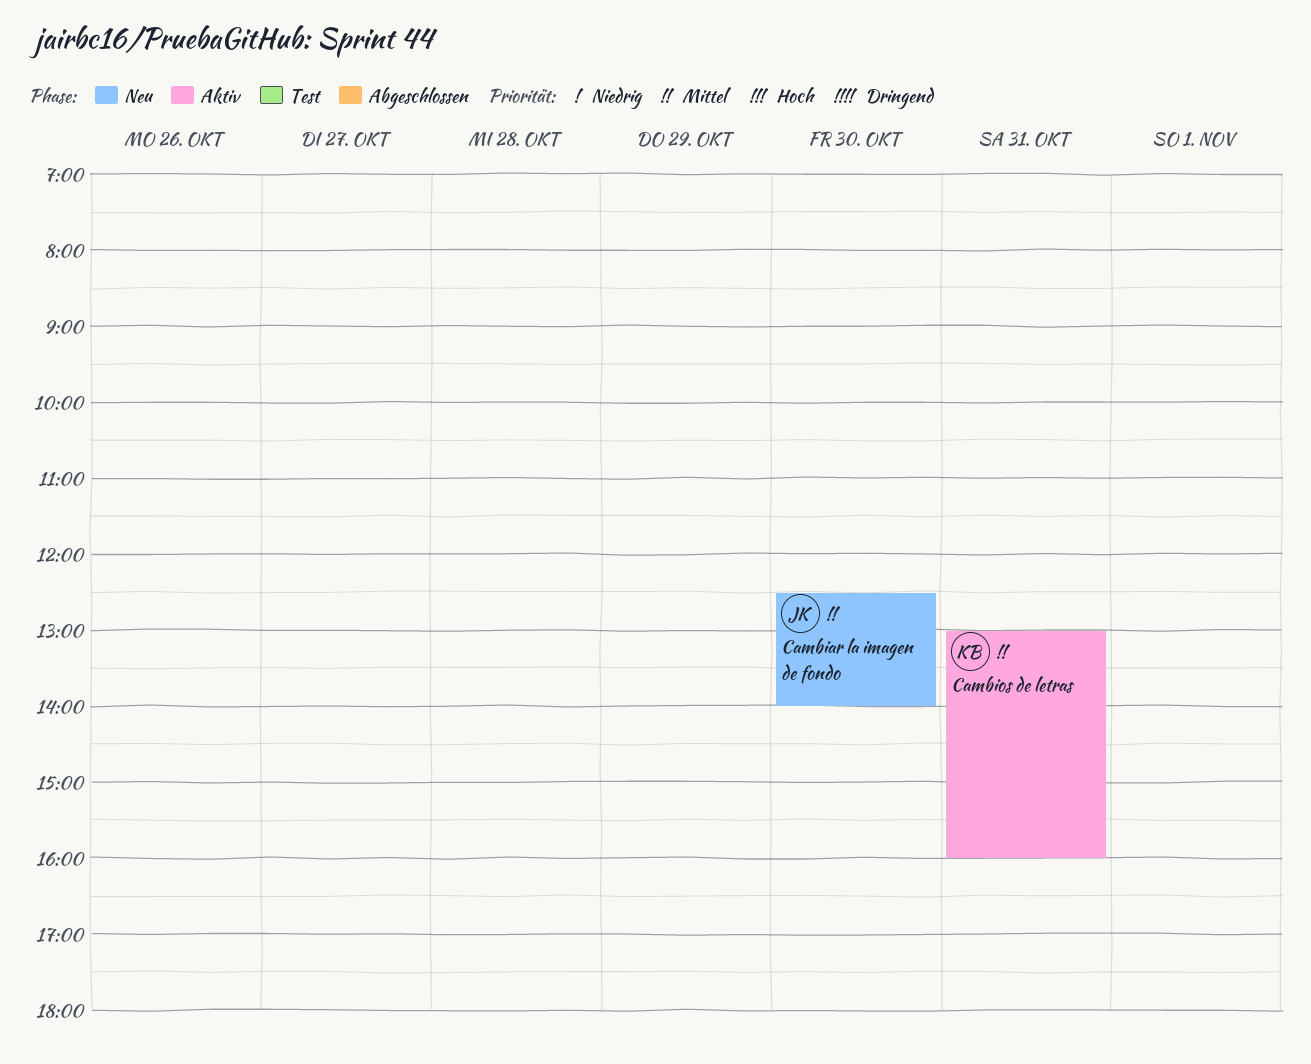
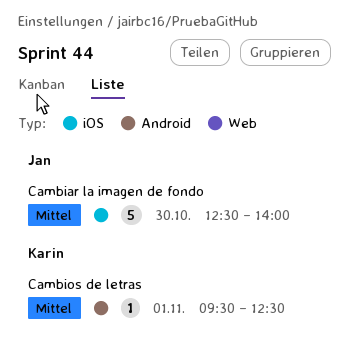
Cambios de letras, day: Oct 31 -> Nov 1
Cambios de letras, begins: 13:00 -> 09:30
Cambios de letras, ends: 16:00 -> 12:30

